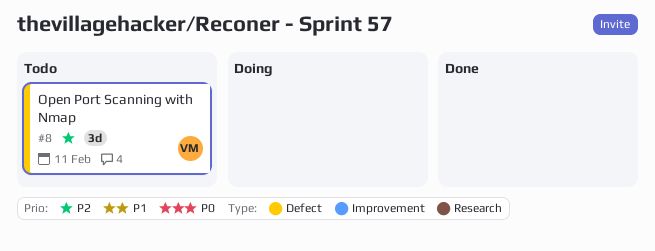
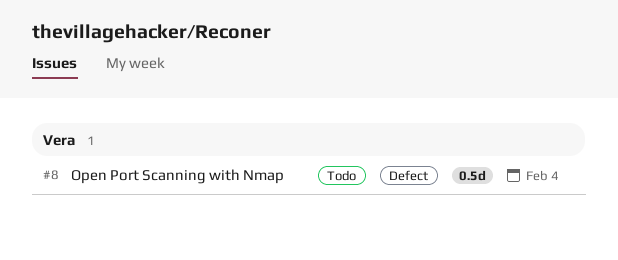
#8, estimate: 3d -> 0.5d
#8, due: Feb 11 -> Feb 4

